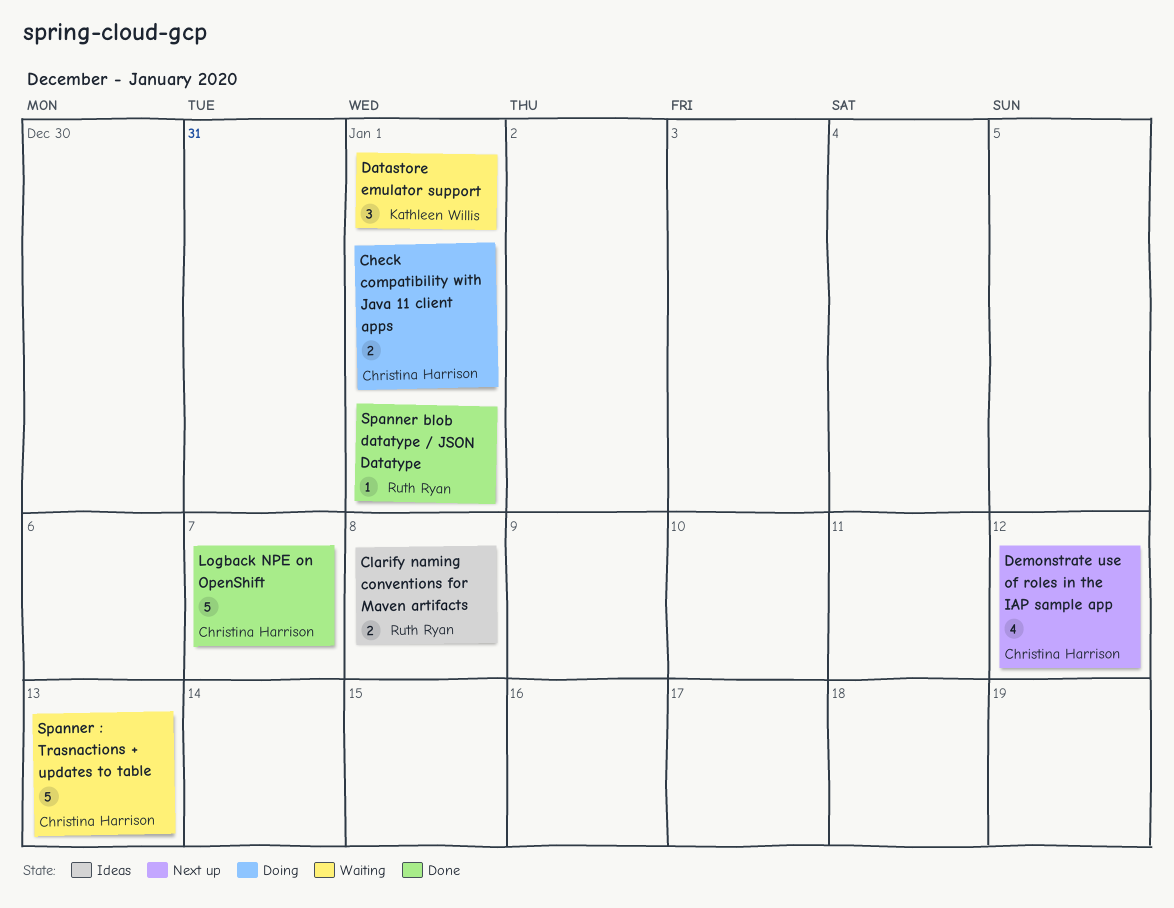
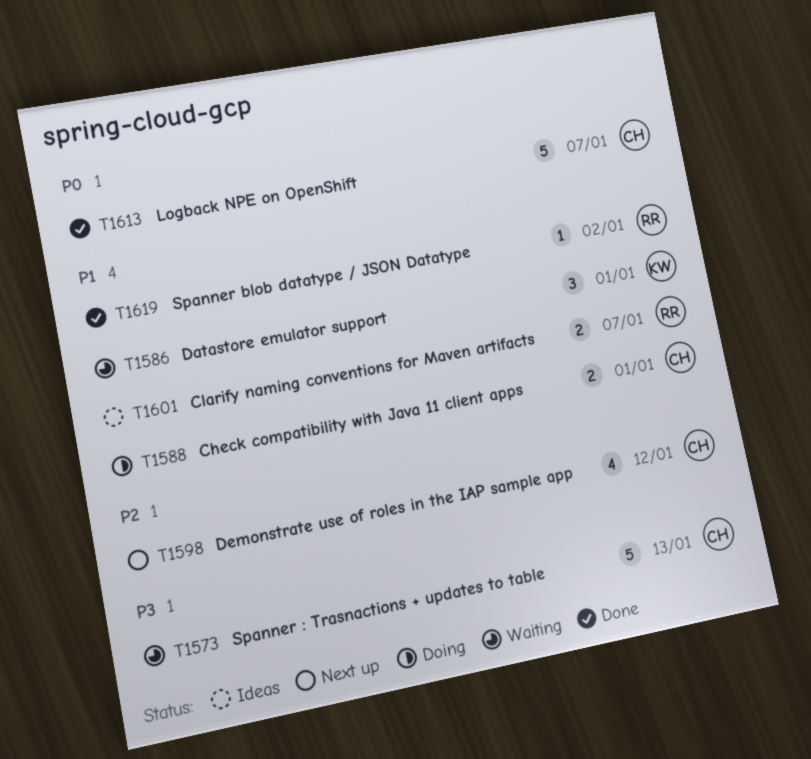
Clarify naming conventions for Maven artifacts, due: Jan 8 -> Jan 7
Spanner blob datatype / JSON Datatype, due: Jan 1 -> Jan 2

